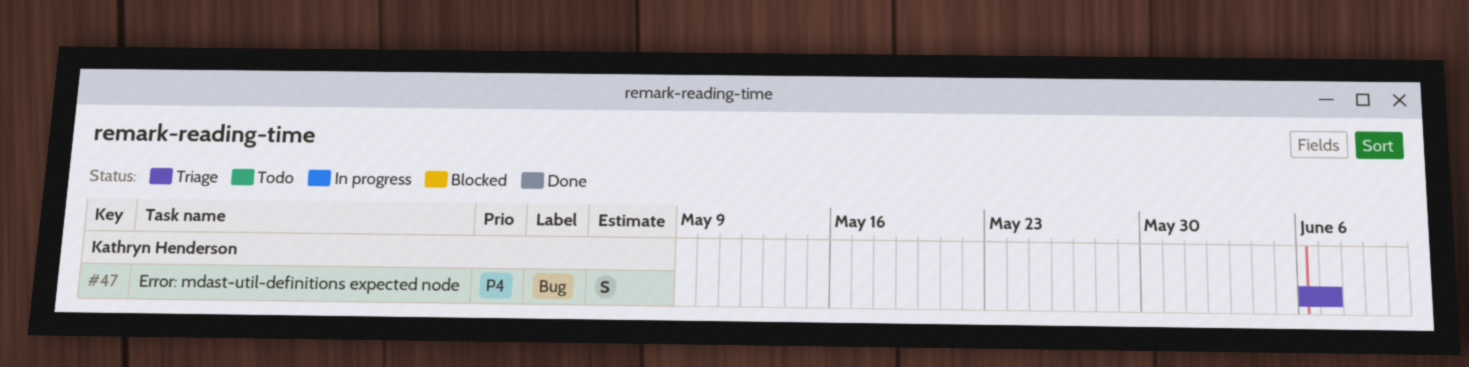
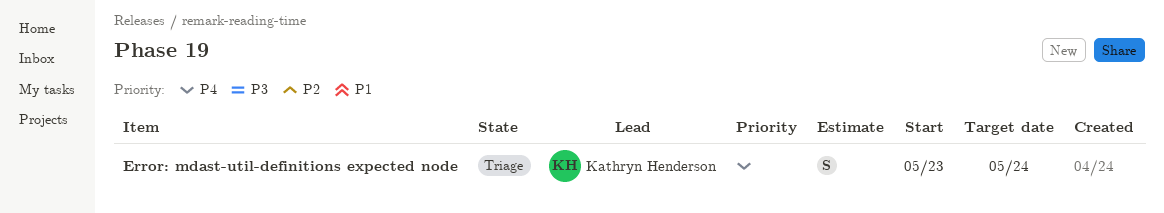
Error: mdast-util-definitions expected node, start: Jun 6 -> May 23
Error: mdast-util-definitions expected node, due: Jun 7 -> May 24

